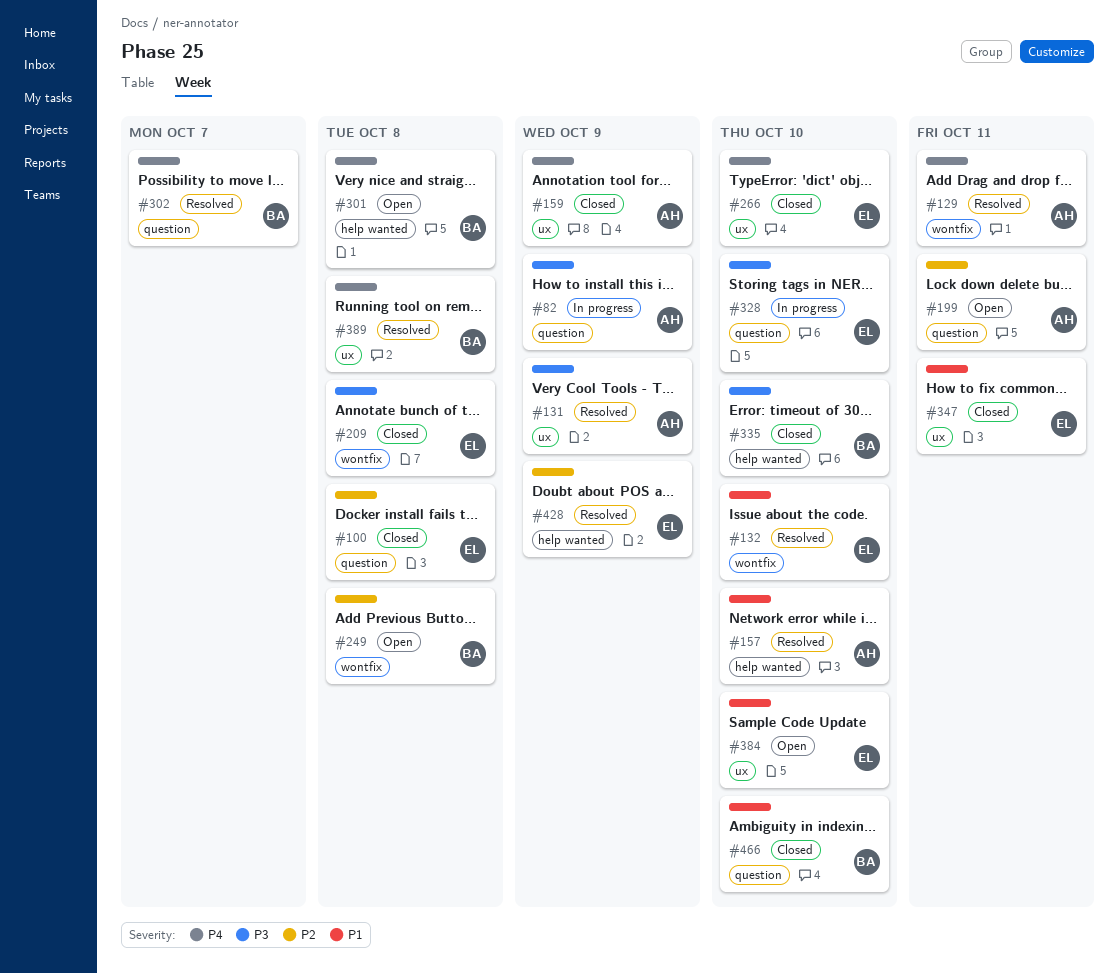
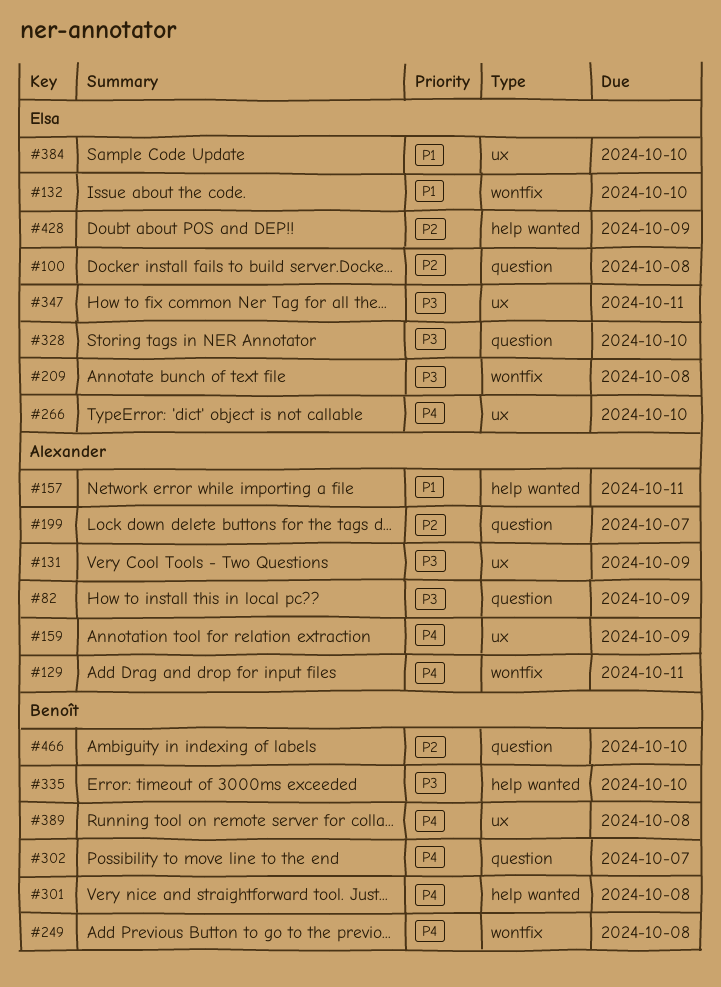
#157, due: Oct 10 -> Oct 11
#199, due: Oct 11 -> Oct 7
#249, priority: P2 -> P4
#347, priority: P1 -> P3
#466, priority: P1 -> P2

